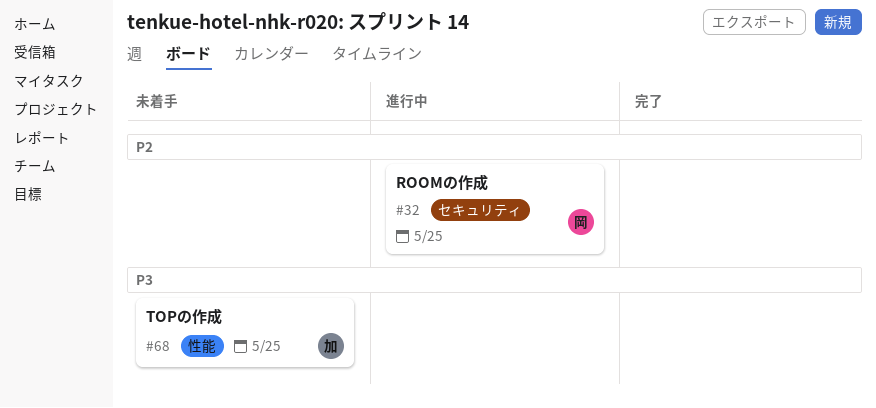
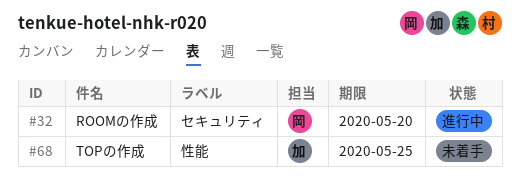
#32, due: May 25 -> May 20

